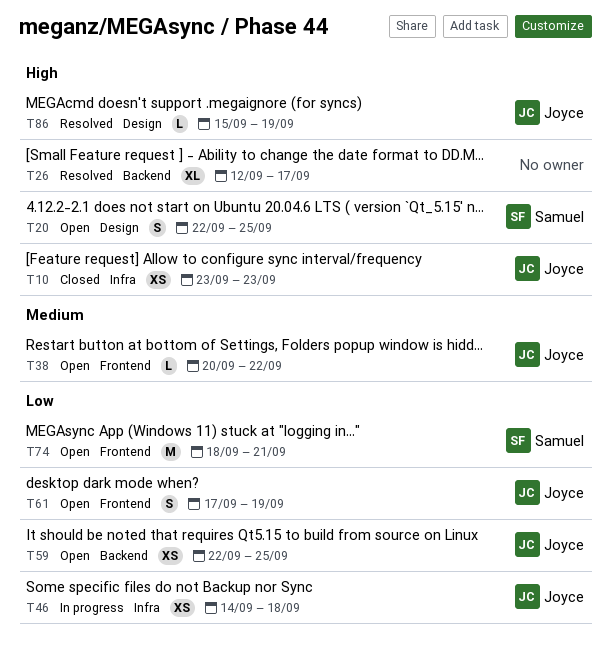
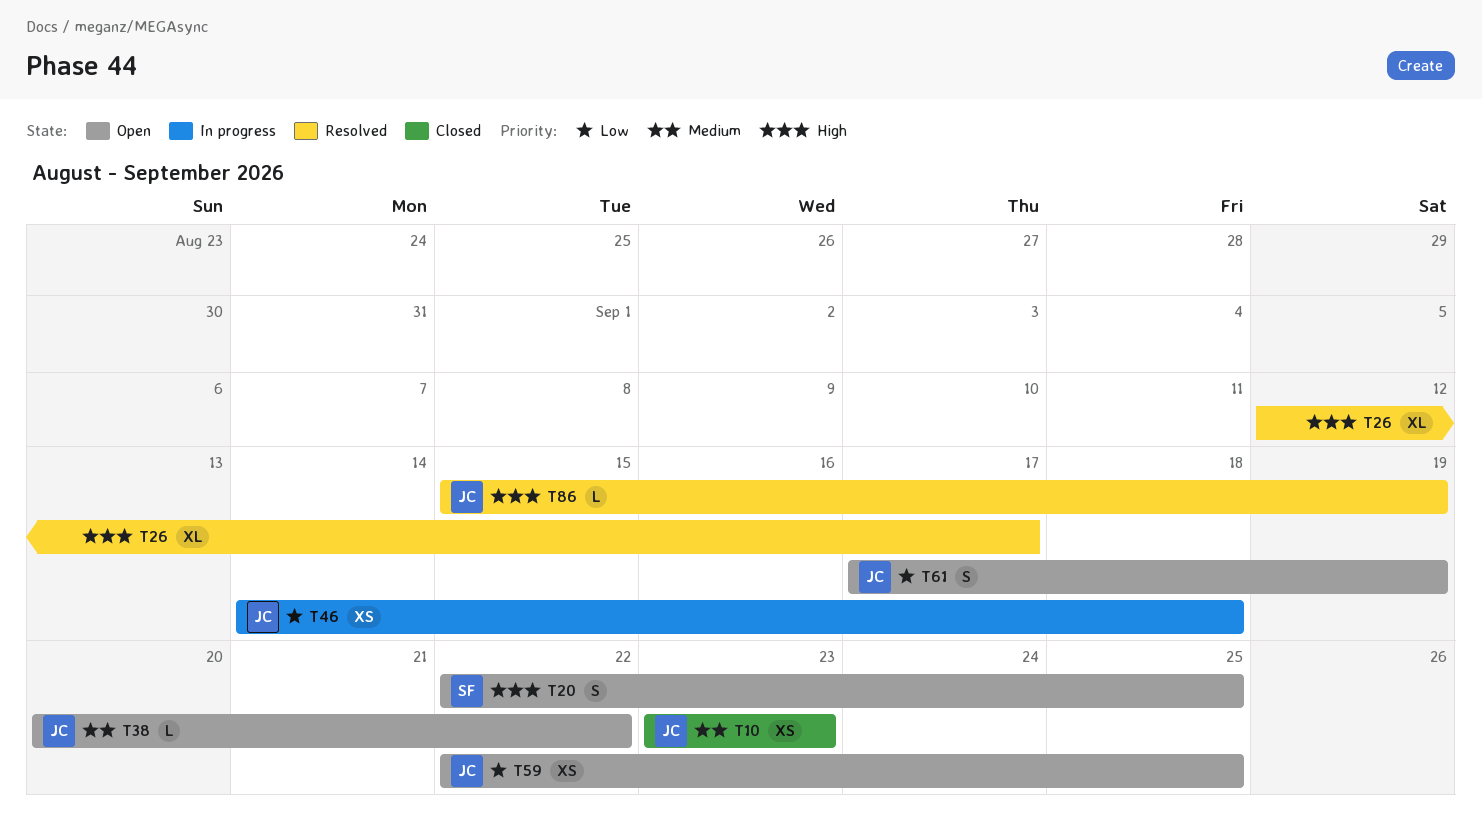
T10, priority: High -> Medium
T74: present -> none

